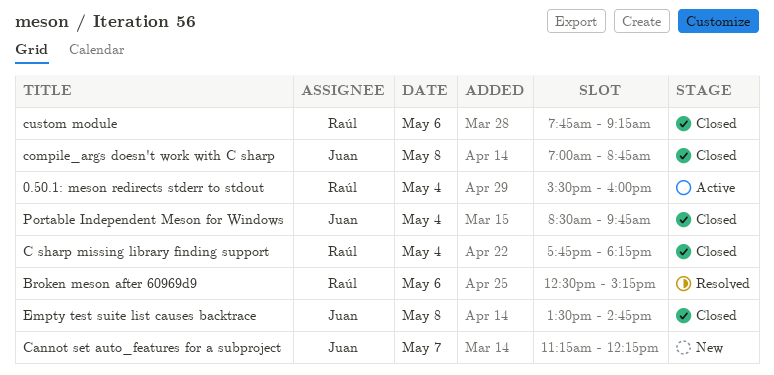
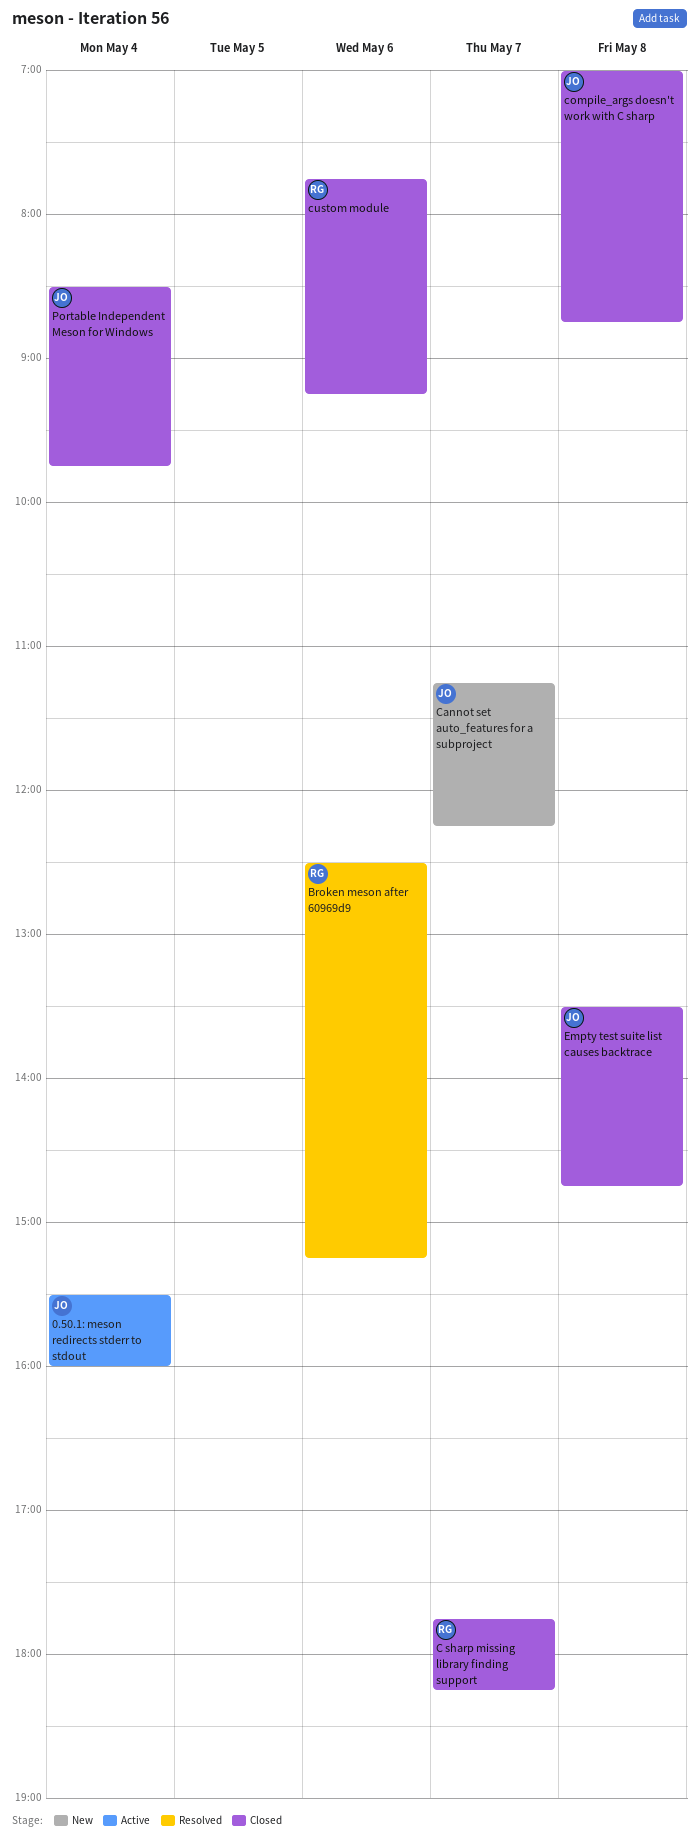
0.50.1: meson redirects stderr to stdout, owner: Raúl -> Juan
C sharp missing library finding support, day: May 4 -> May 7

